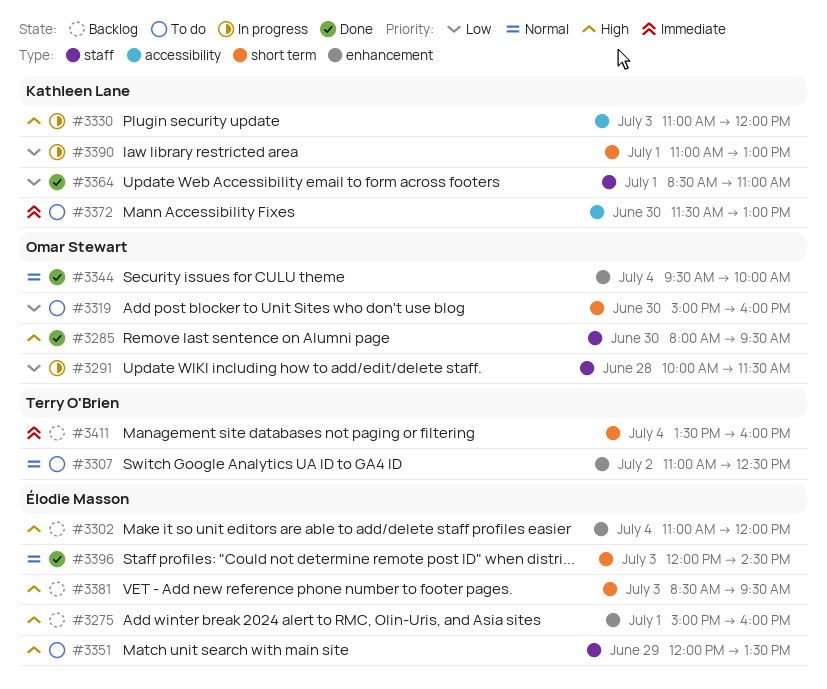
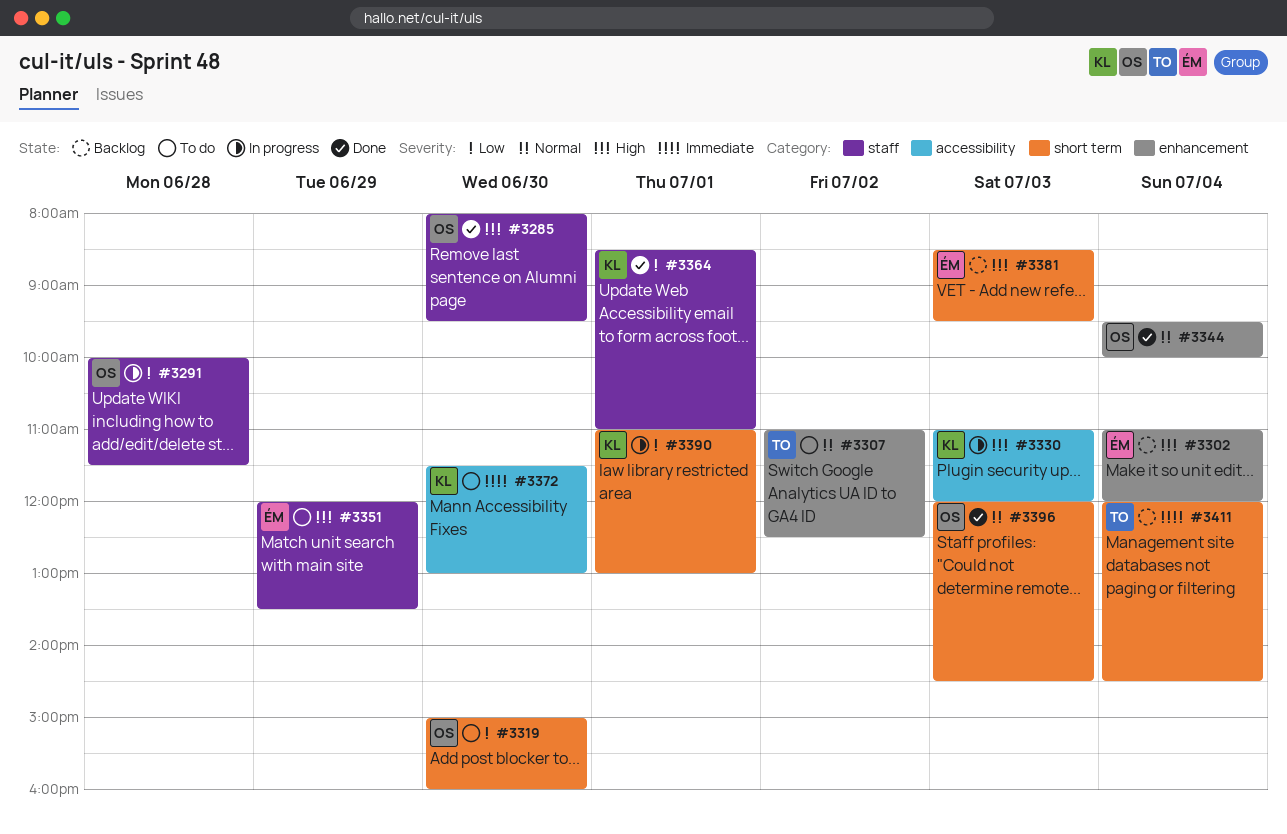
#3275: present -> none
#3396, owner: Élodie Masson -> Omar Stewart
#3411, begins: 13:30 -> 12:00
#3411, ends: 16:00 -> 14:30

